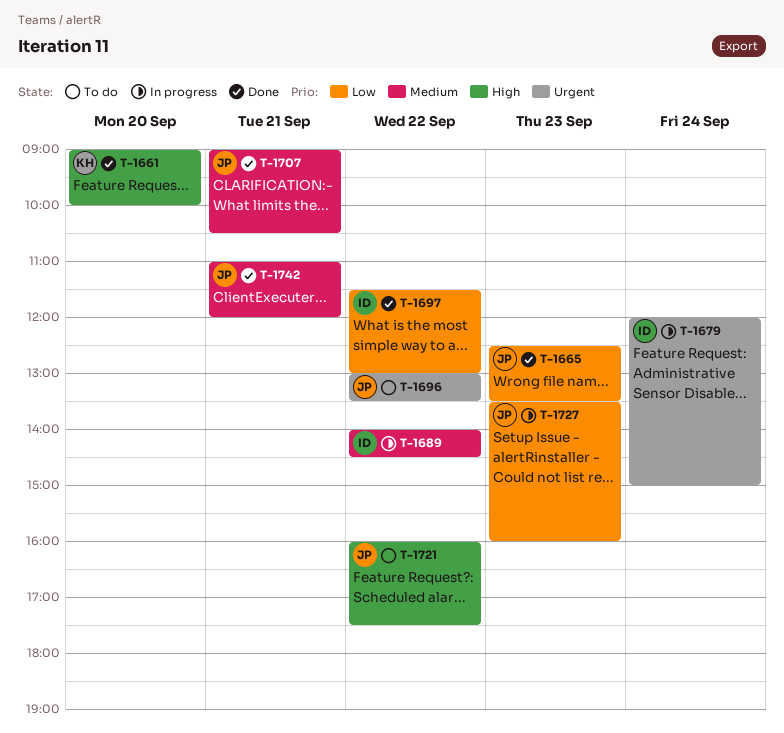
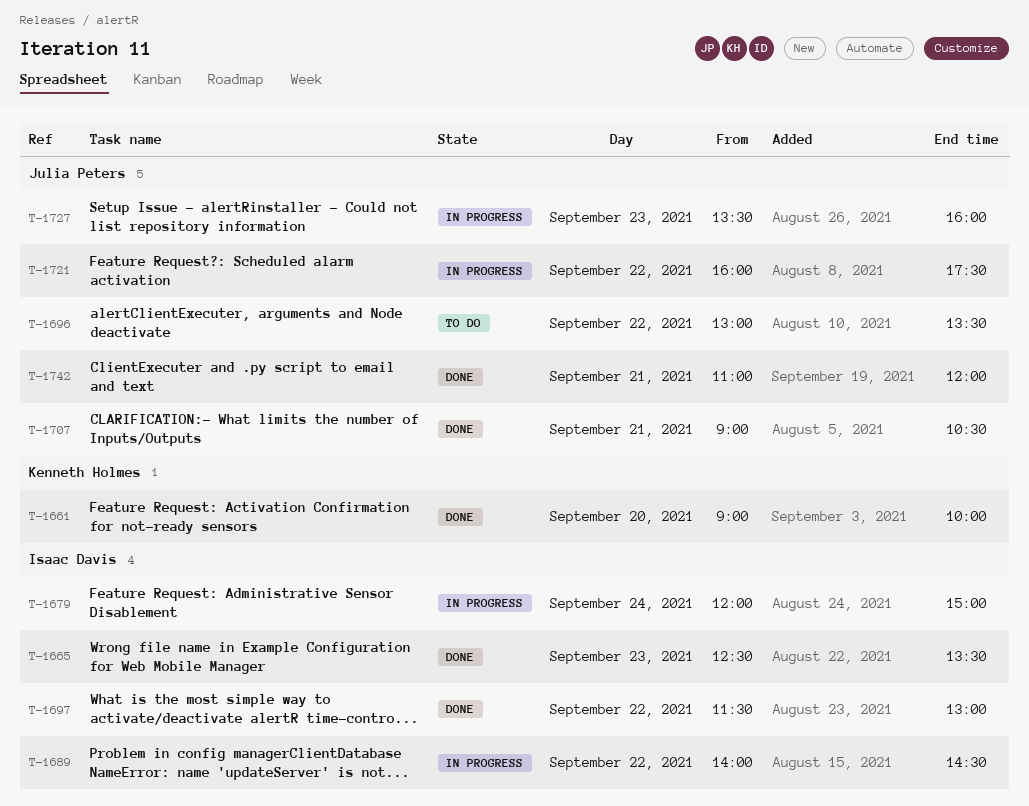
T-1665, owner: Julia Peters -> Isaac Davis
T-1721, status: To do -> In progress

